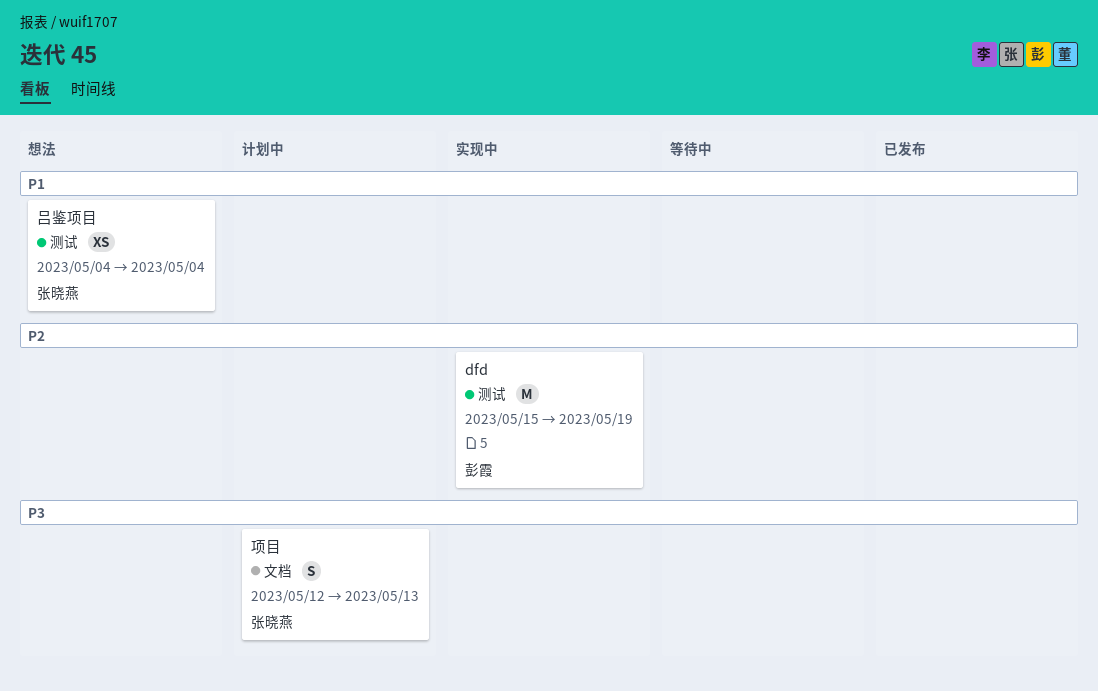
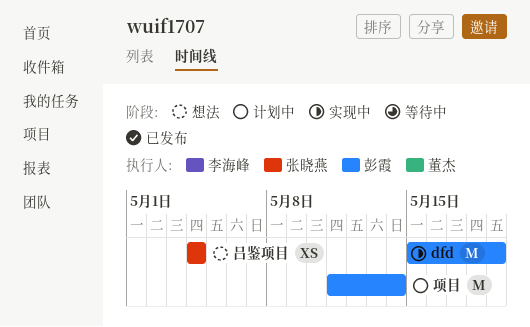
项目, owner: 张晓燕 -> 彭霞
项目, estimate: S -> M
项目, start: May 12 -> May 11
项目, due: May 13 -> May 14

